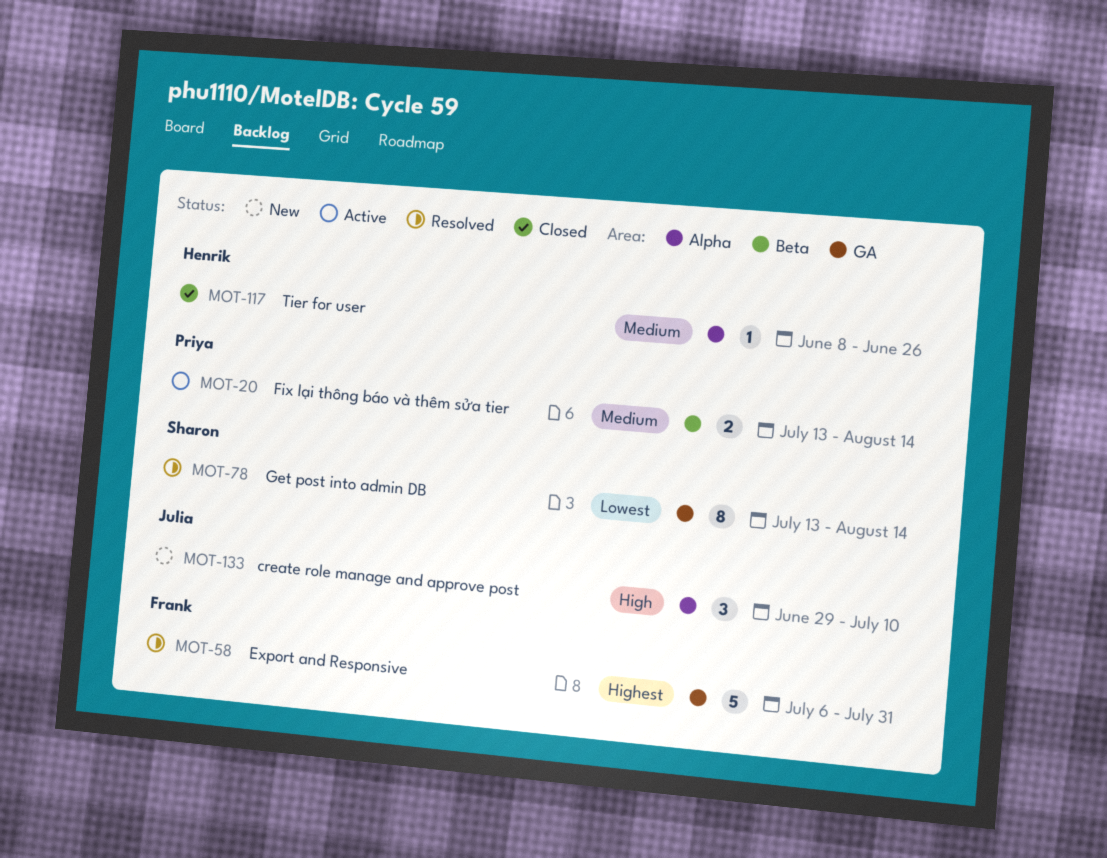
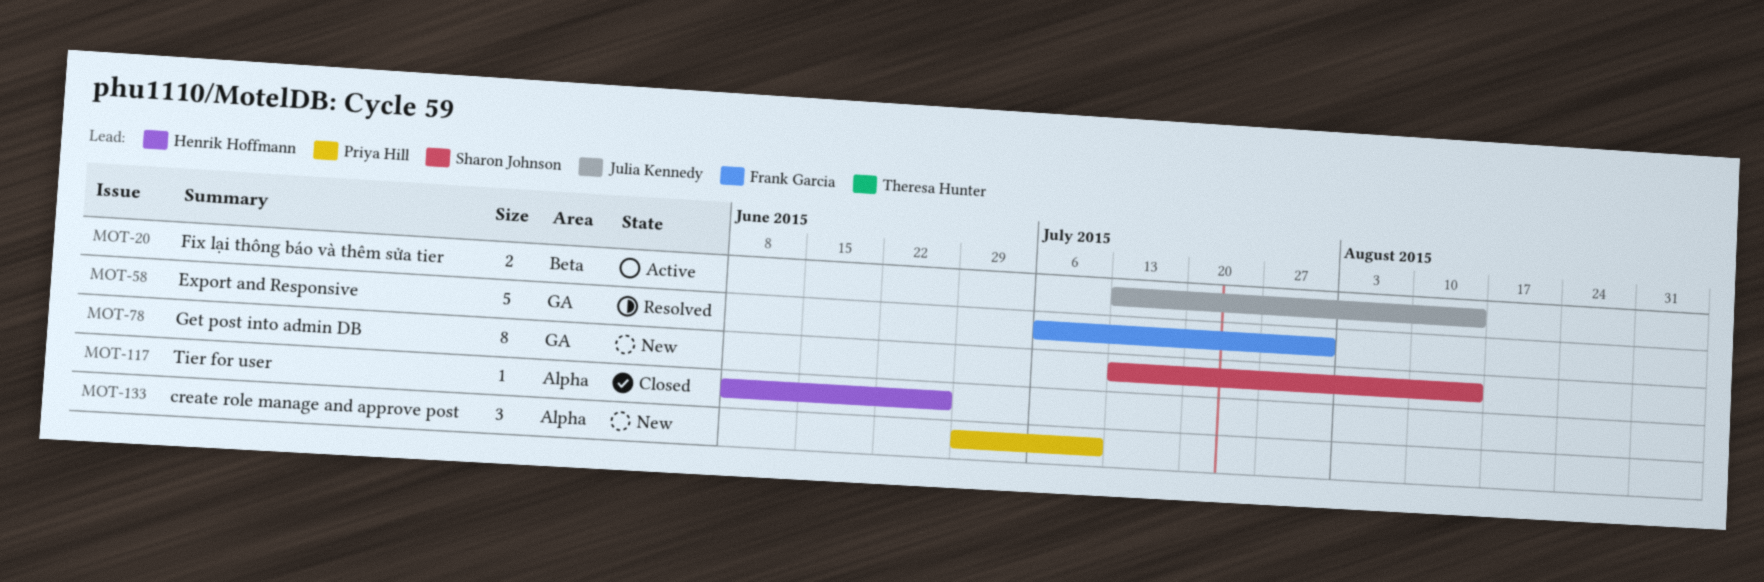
MOT-20, owner: Priya Hill -> Julia Kennedy
MOT-78, status: Resolved -> New
MOT-133, owner: Julia Kennedy -> Priya Hill

